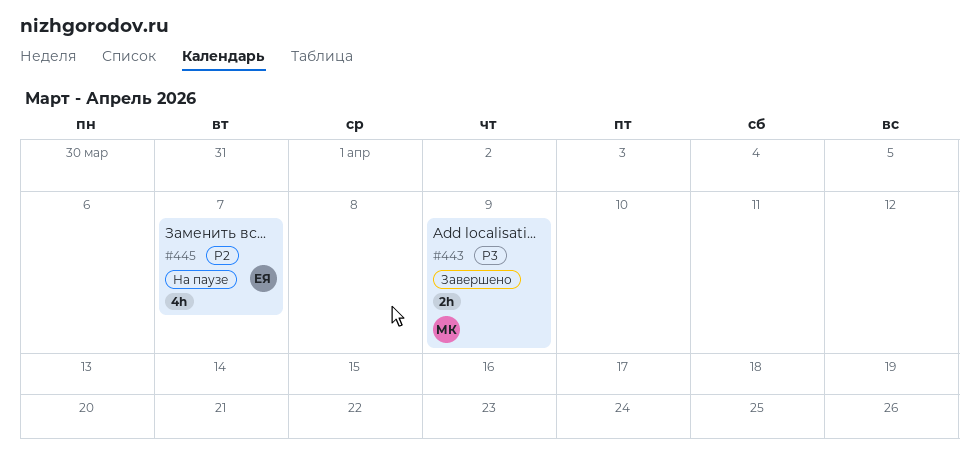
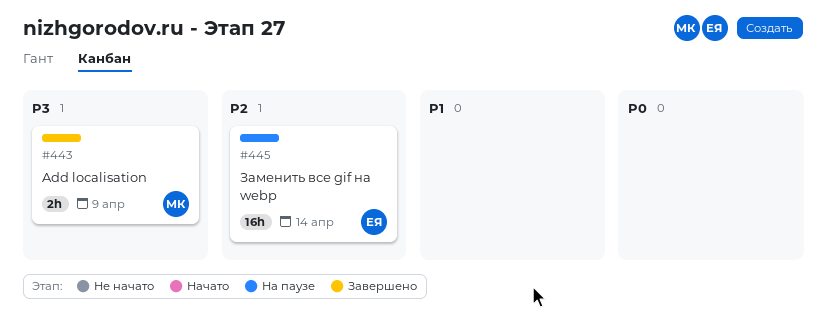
#445, estimate: 4h -> 16h
#445, due: Apr 7 -> Apr 14

